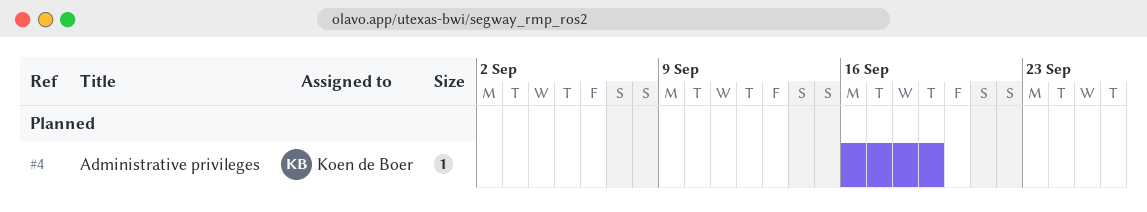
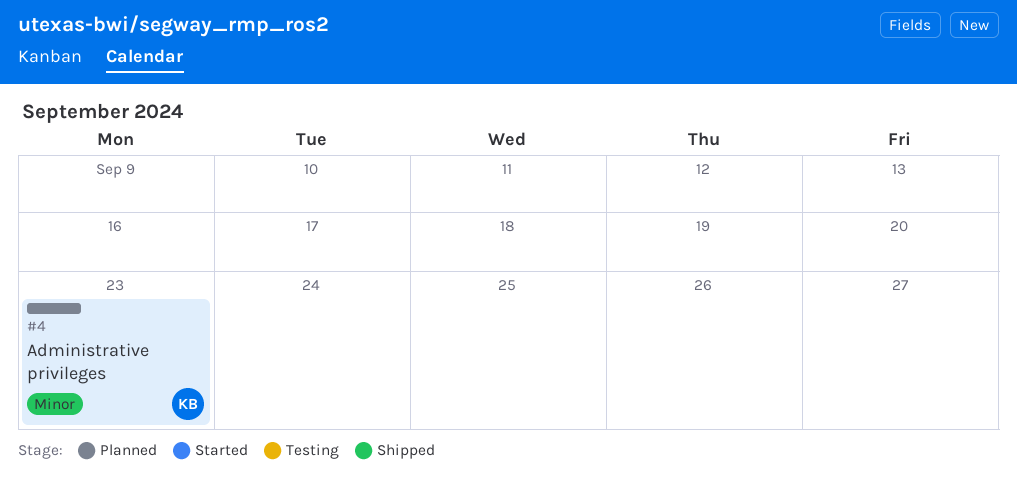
#4, due: Sep 19 -> Sep 23

